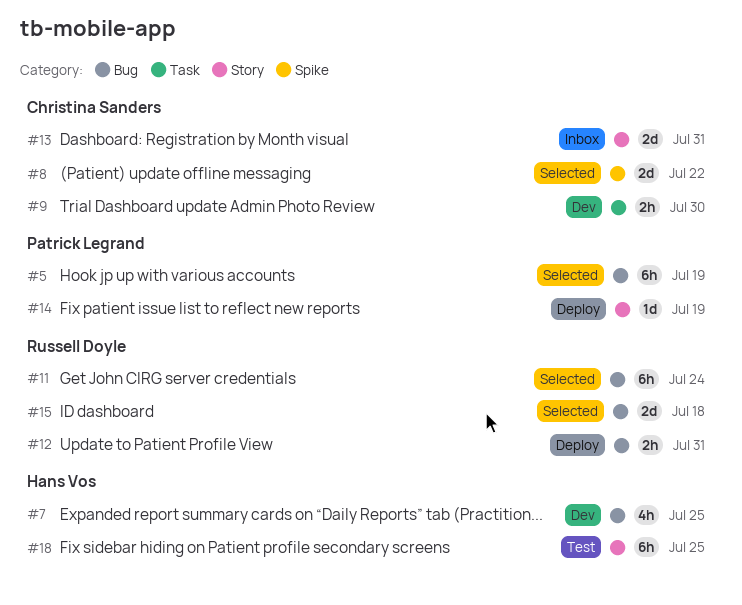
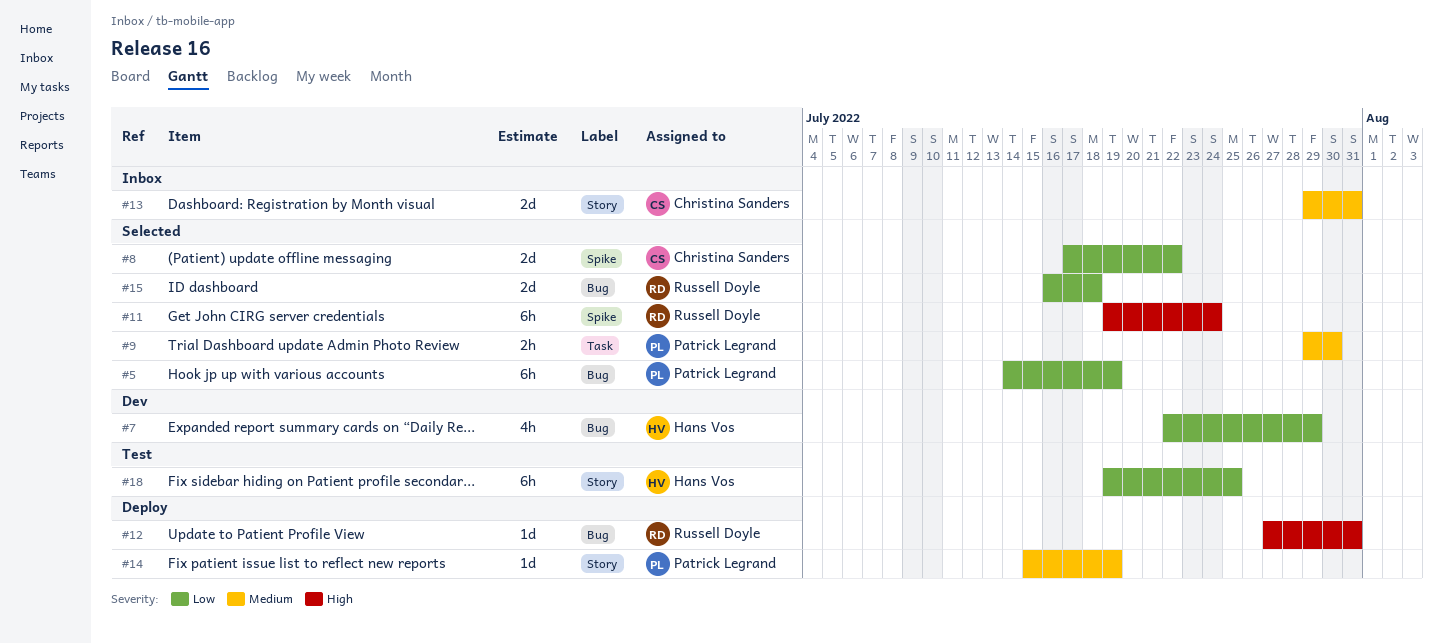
#7, due: Jul 25 -> Jul 29
#9, status: Dev -> Selected
#9, owner: Christina Sanders -> Patrick Legrand
#11, label: Bug -> Spike
#12, estimate: 2h -> 1d

